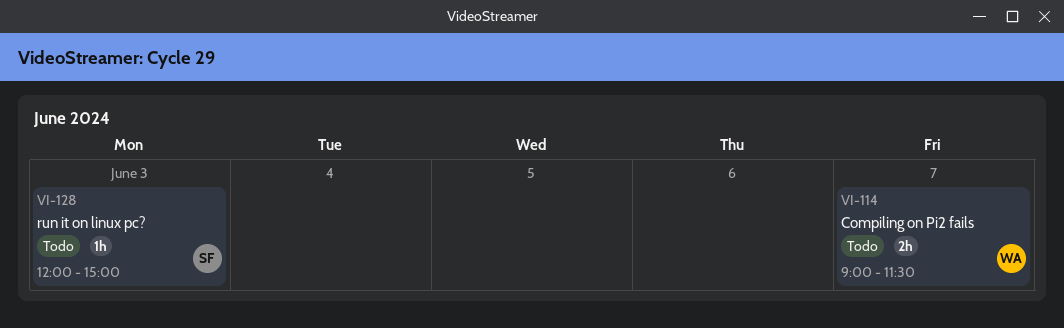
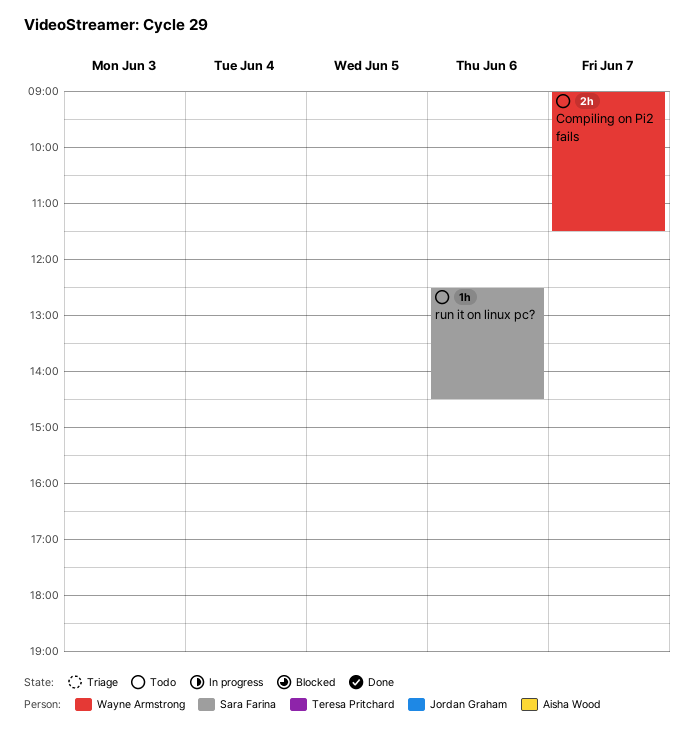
run it on linux pc?, day: Jun 3 -> Jun 6
run it on linux pc?, begins: 12:00 -> 12:30
run it on linux pc?, ends: 15:00 -> 14:30

